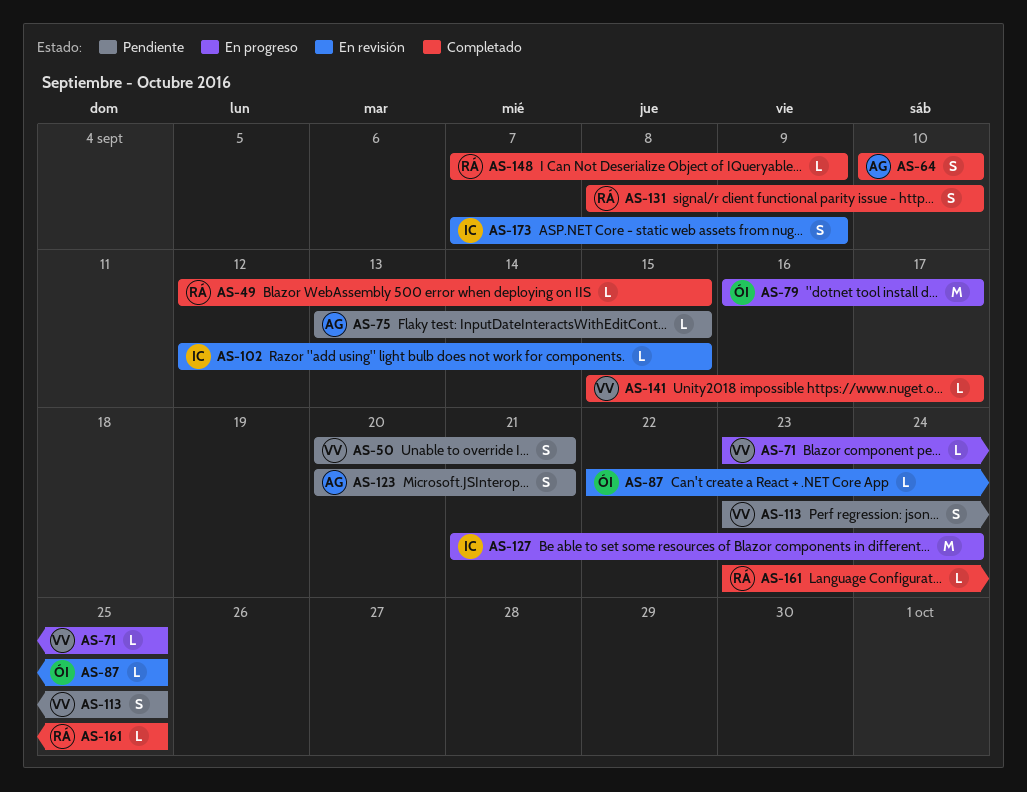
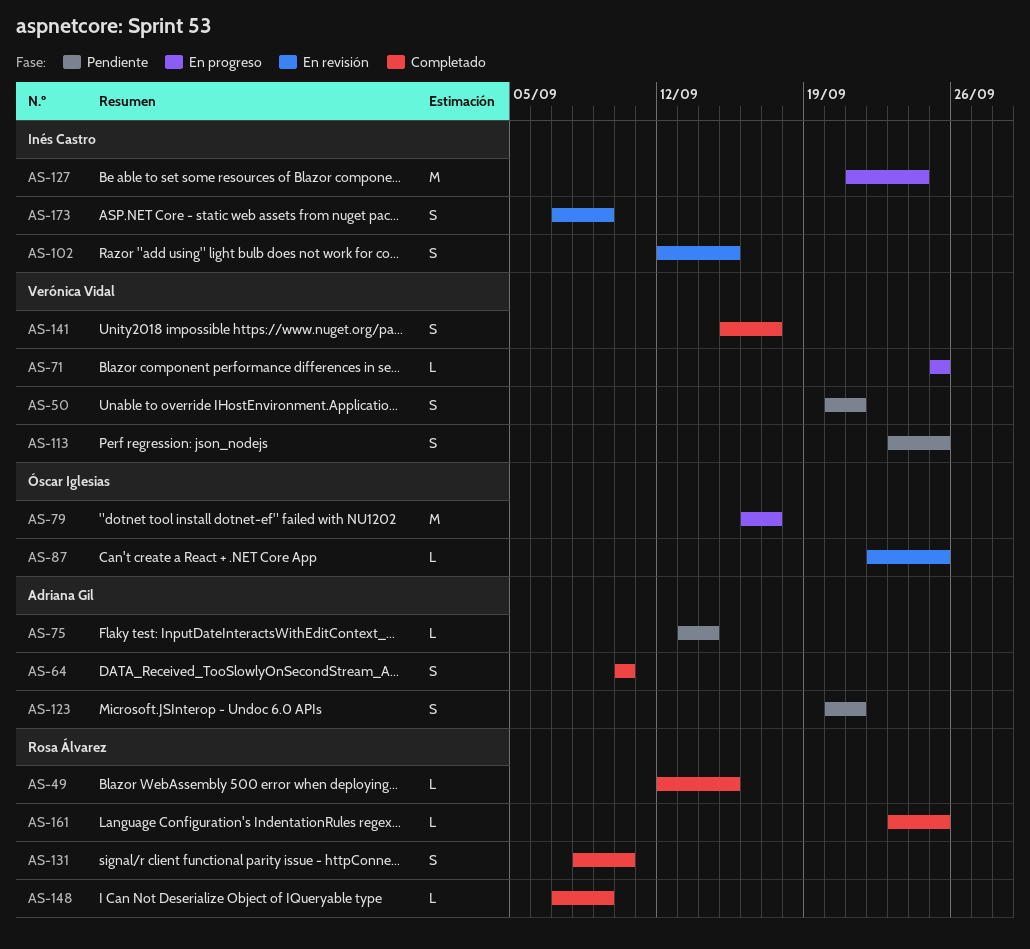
AS-71, start: Sep 23 -> Sep 25
AS-75, due: Sep 15 -> Sep 14
AS-102, estimate: L -> S
AS-141, estimate: L -> S

